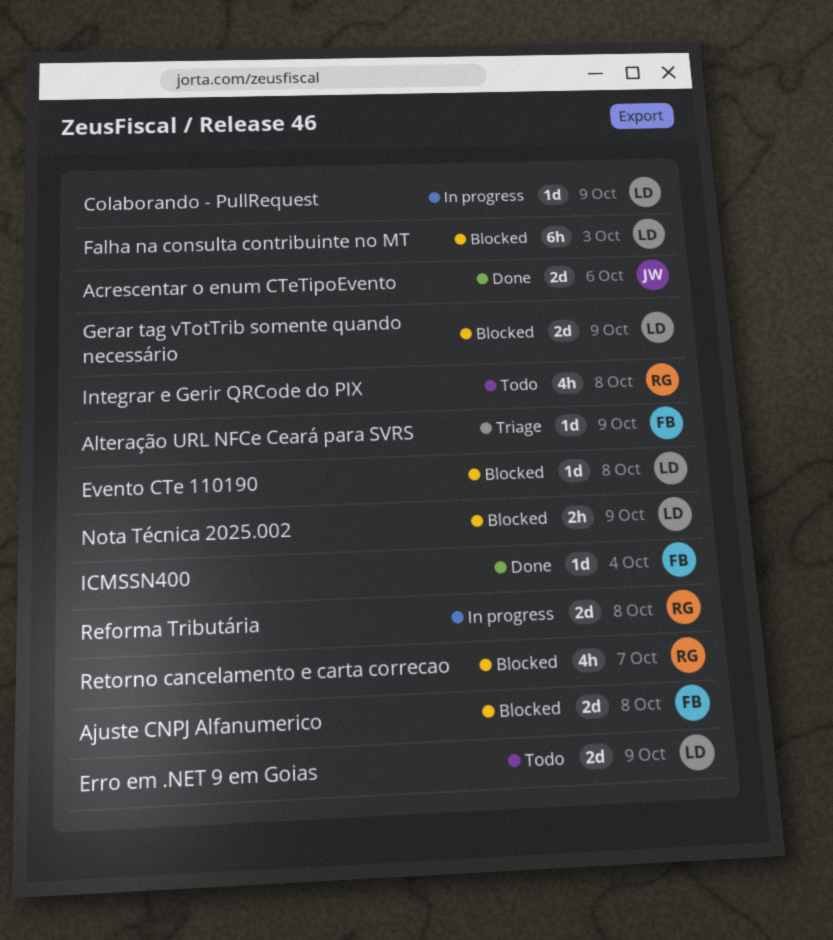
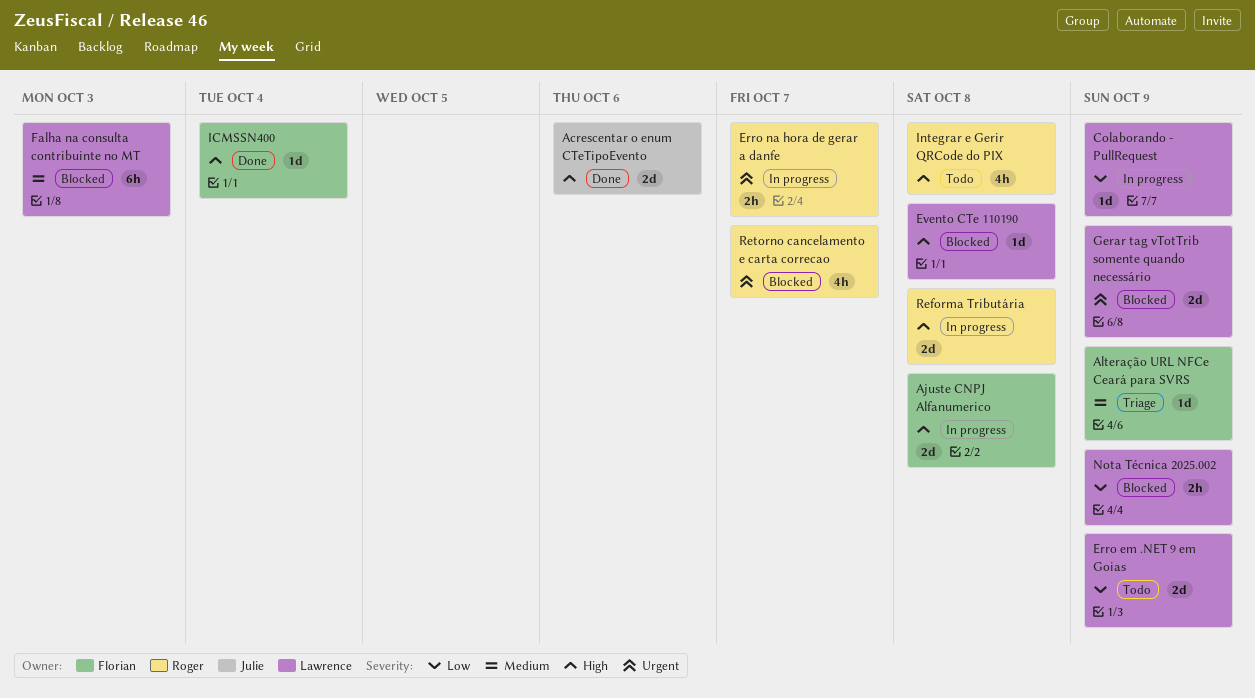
Ajuste CNPJ Alfanumerico, status: Blocked -> In progress
Erro na hora de gerar a danfe: none -> present

